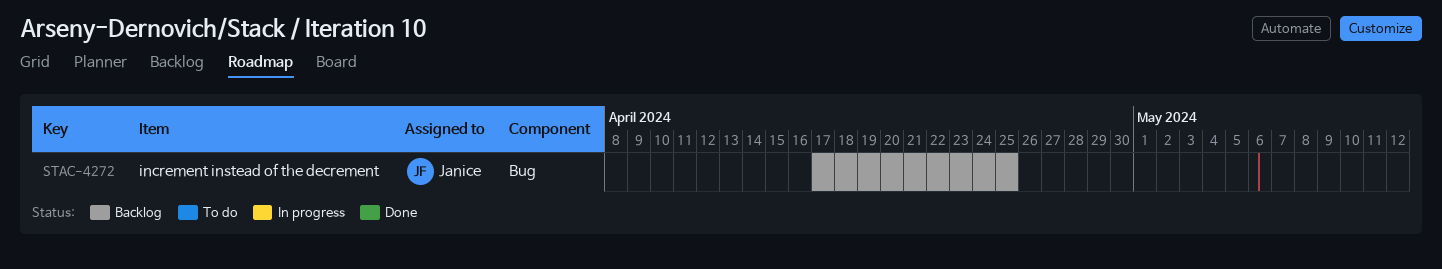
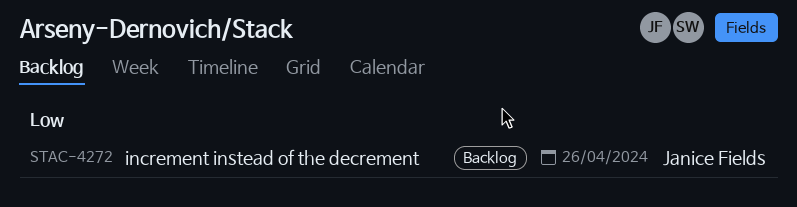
STAC-4272, due: Apr 25 -> Apr 26

